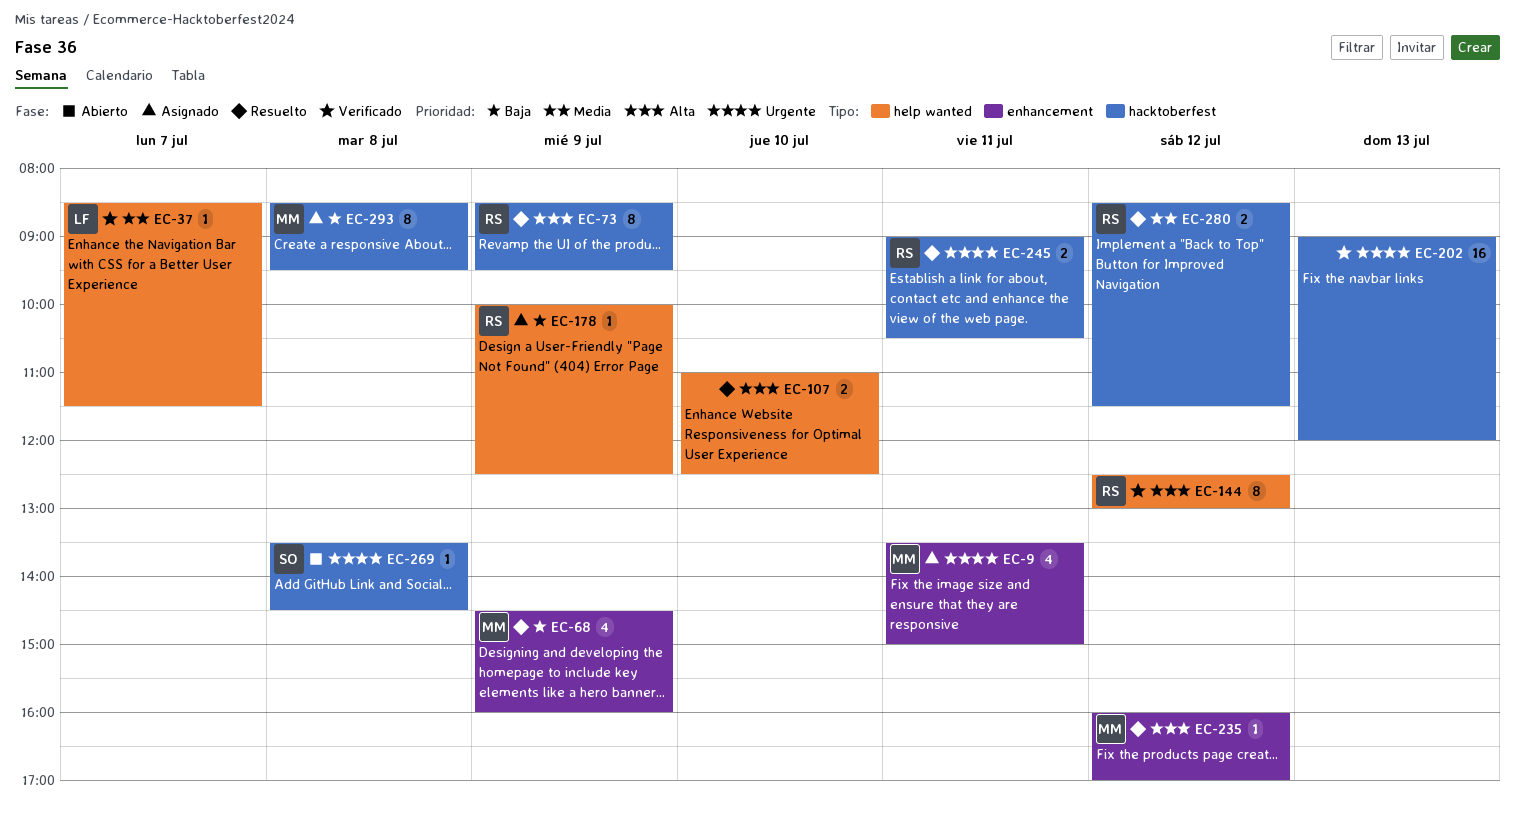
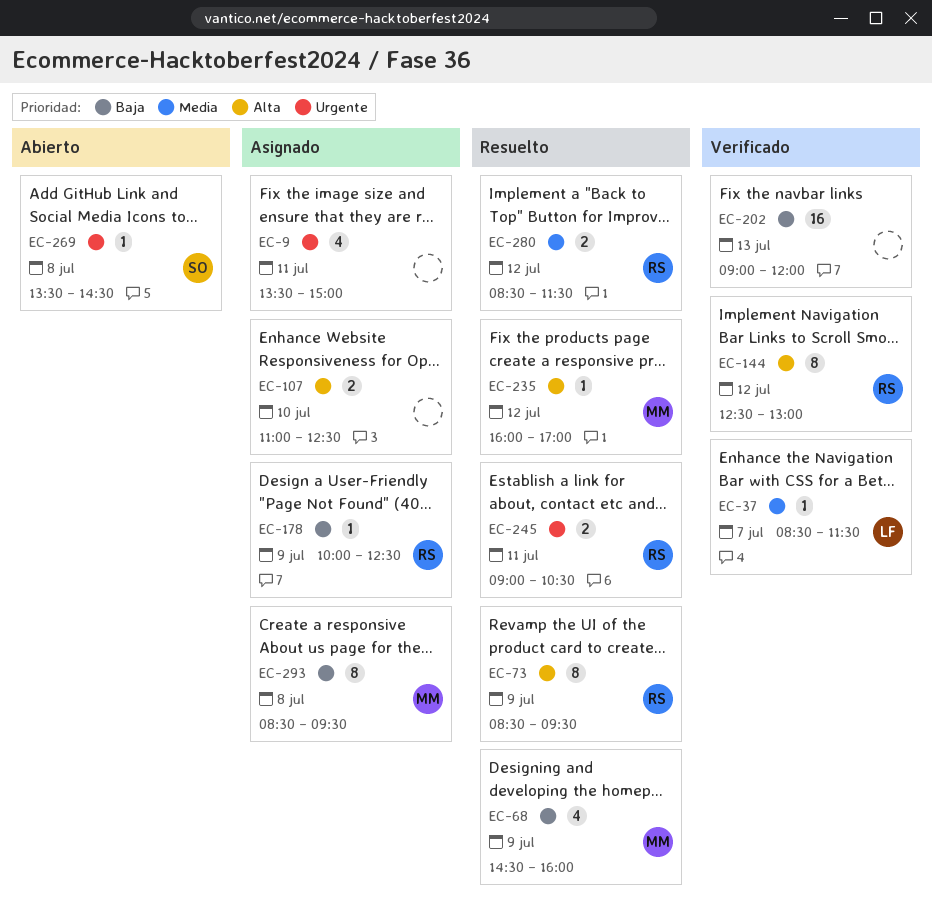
EC-9, owner: MM -> none
EC-107, status: Resuelto -> Asignado
EC-202, priority: Urgente -> Baja

